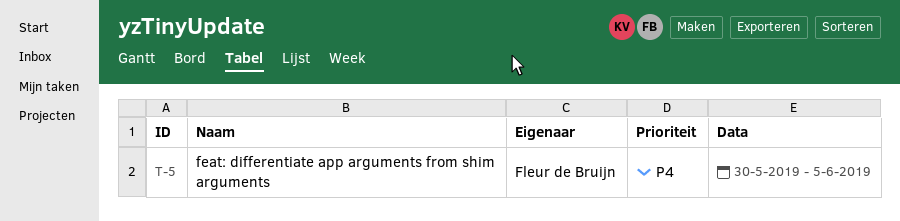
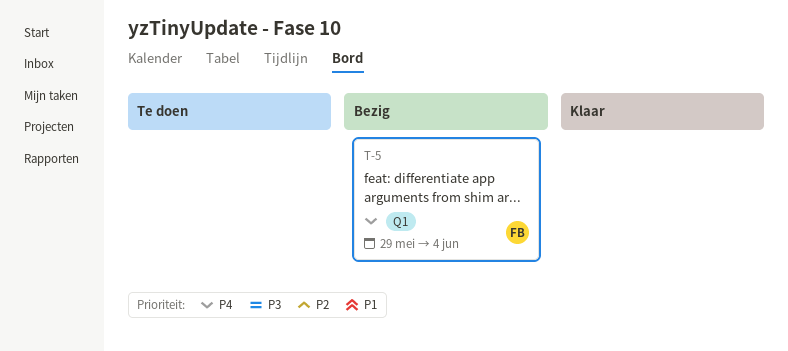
T-5, start: May 30 -> May 29
T-5, due: Jun 5 -> Jun 4

